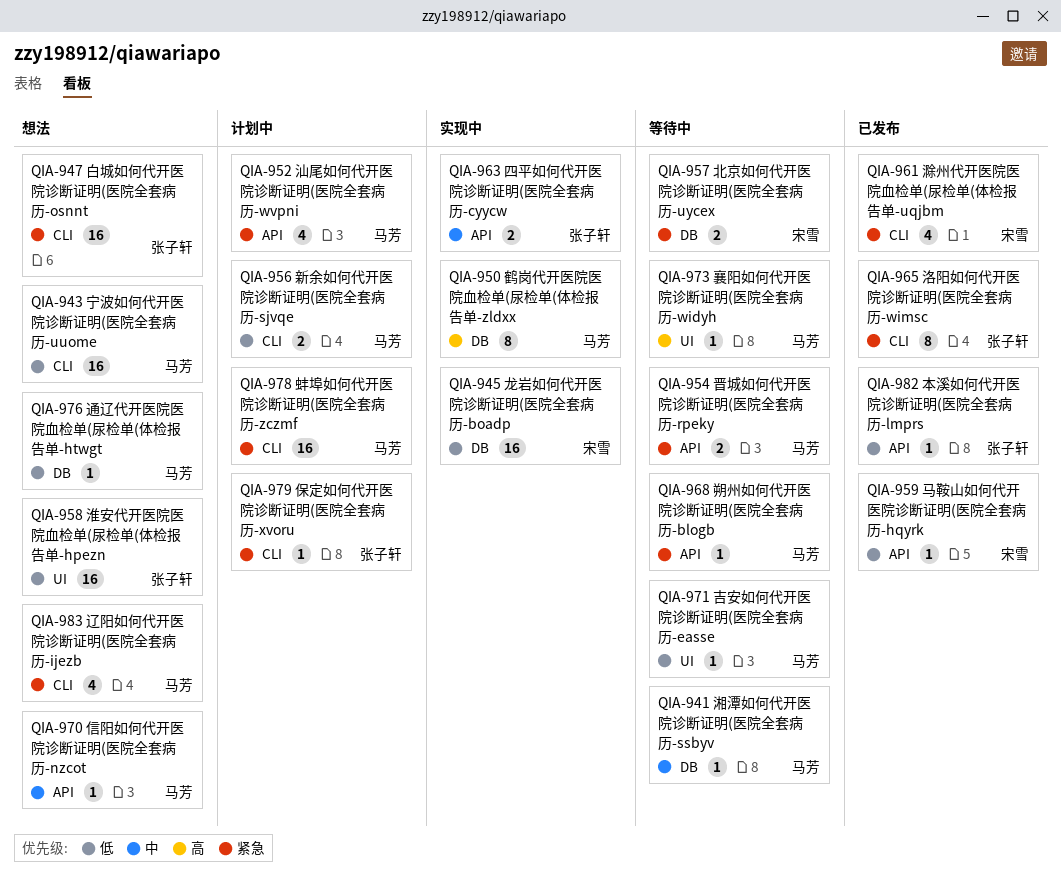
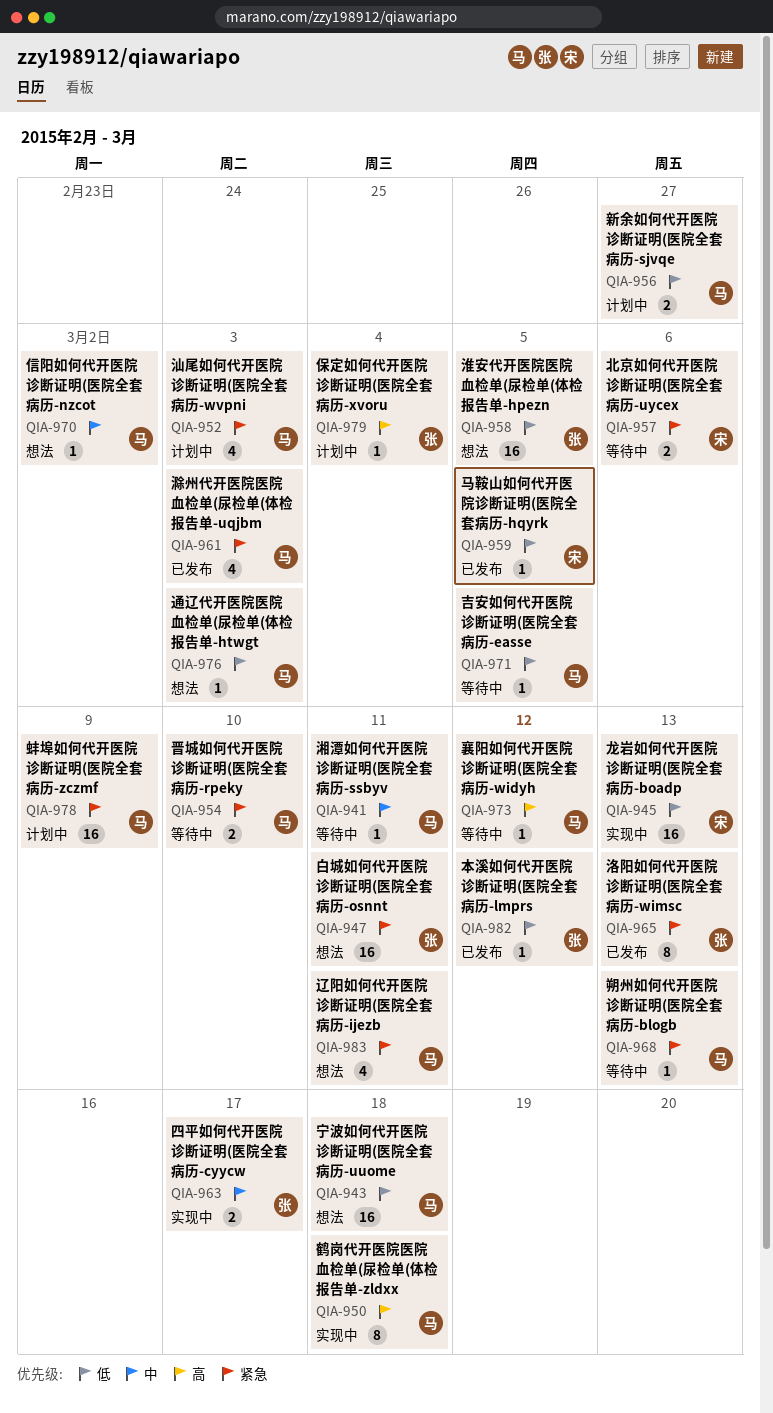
QIA-961, owner: 宋雪 -> 马芳
QIA-979, priority: 紧急 -> 高

